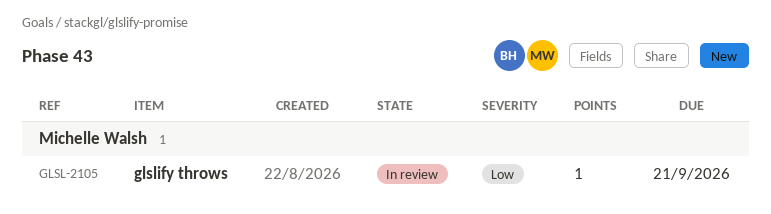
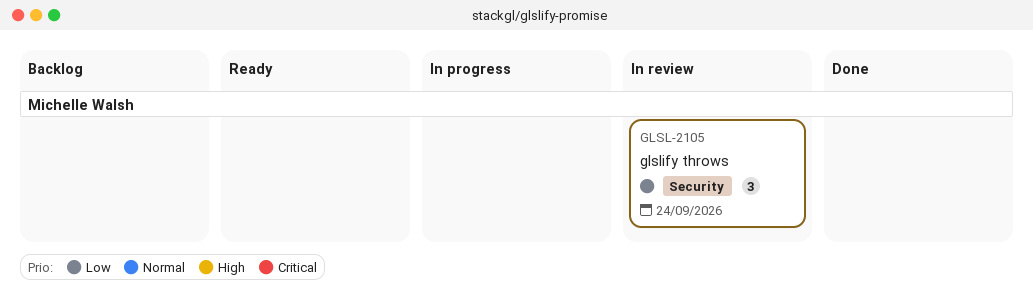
GLSL-2105, estimate: 1 -> 3
GLSL-2105, due: Sep 21 -> Sep 24

